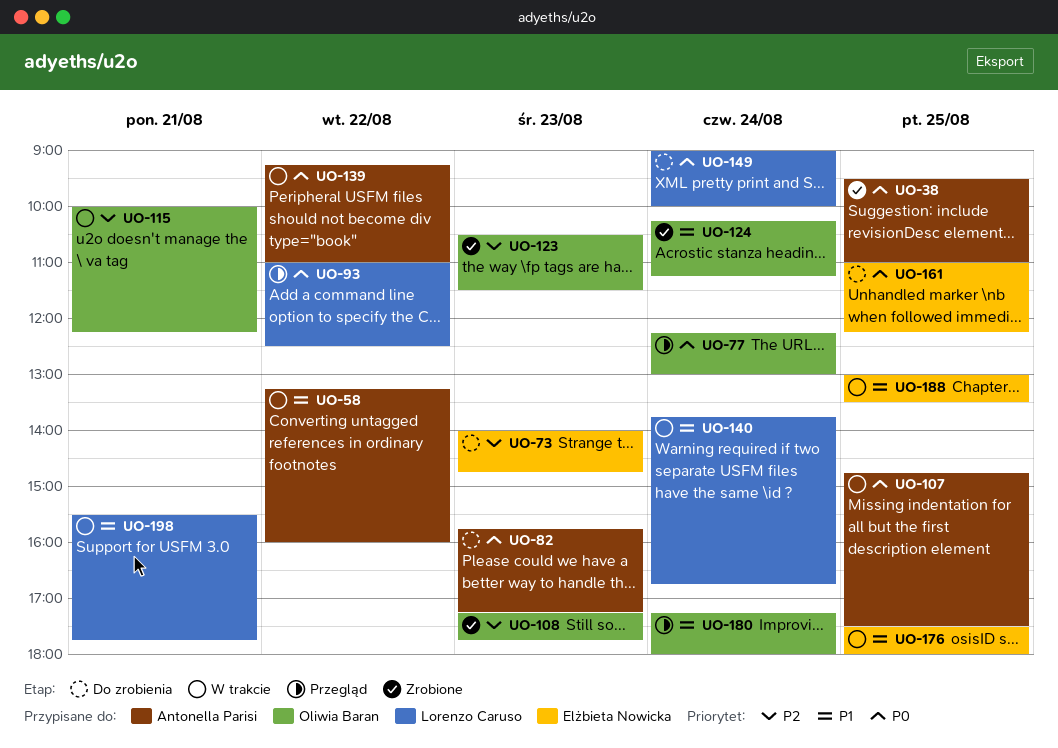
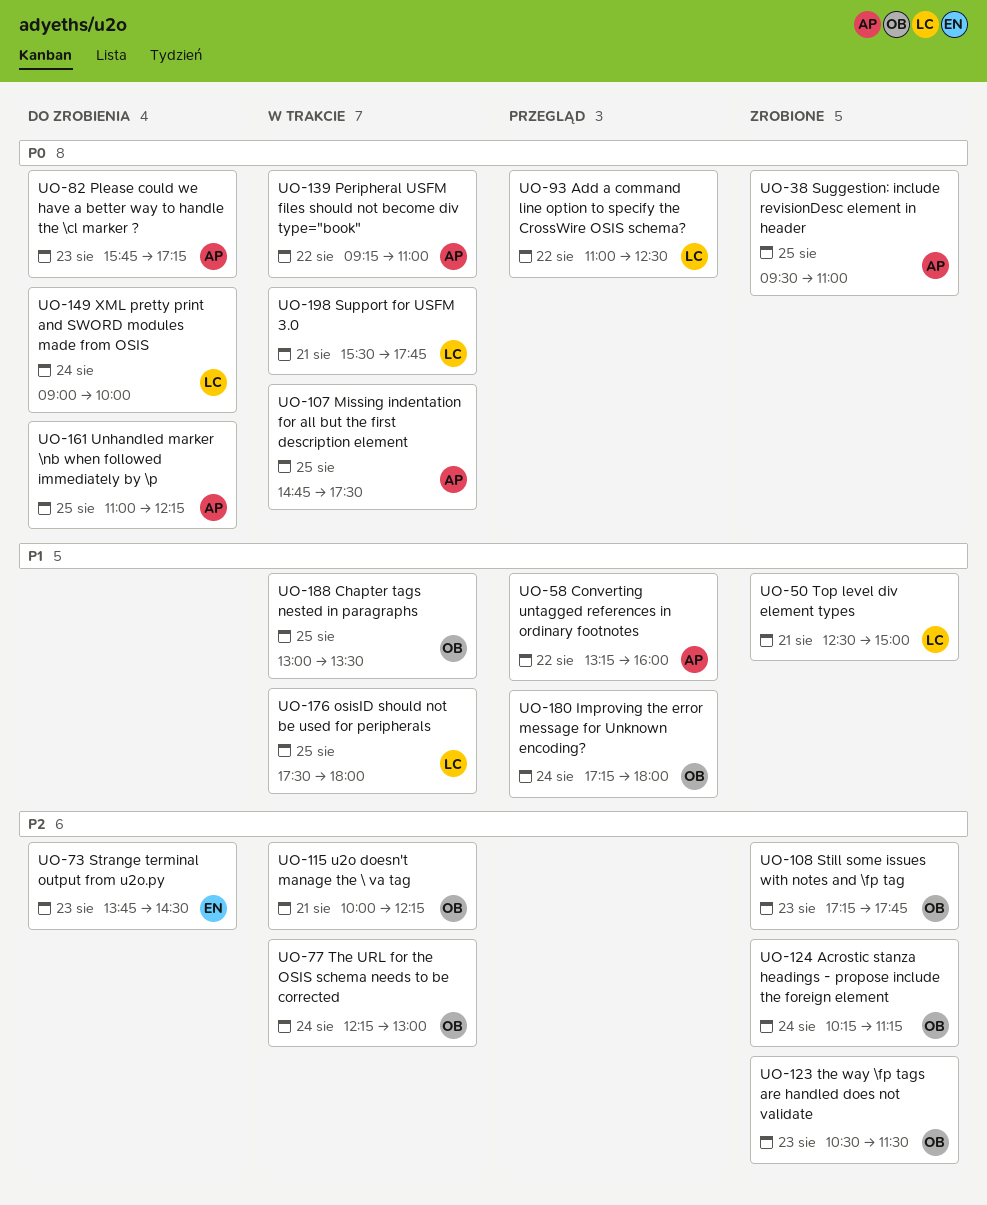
UO-50: none -> present
UO-58, status: W trakcie -> Przegląd
UO-73, begins: 14:00 -> 13:45
UO-73, ends: 14:45 -> 14:30
UO-77, status: Przegląd -> W trakcie
UO-77, priority: P0 -> P2
UO-124, priority: P1 -> P2
UO-140: present -> none
UO-161, owner: Elżbieta Nowicka -> Antonella Parisi
UO-176, owner: Elżbieta Nowicka -> Lorenzo Caruso
UO-188, owner: Elżbieta Nowicka -> Oliwia Baran
UO-198, priority: P1 -> P0

